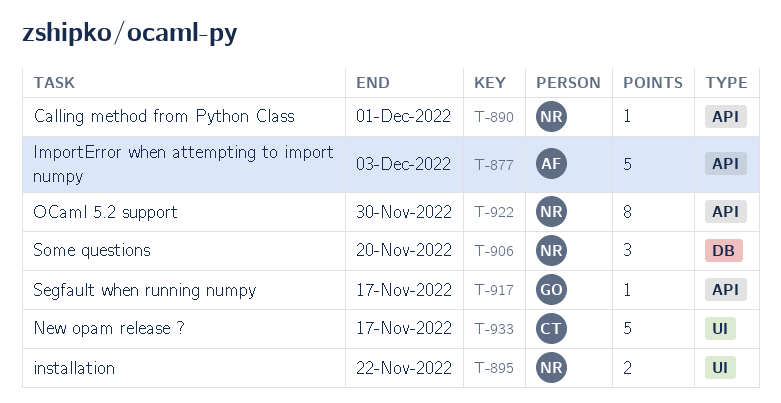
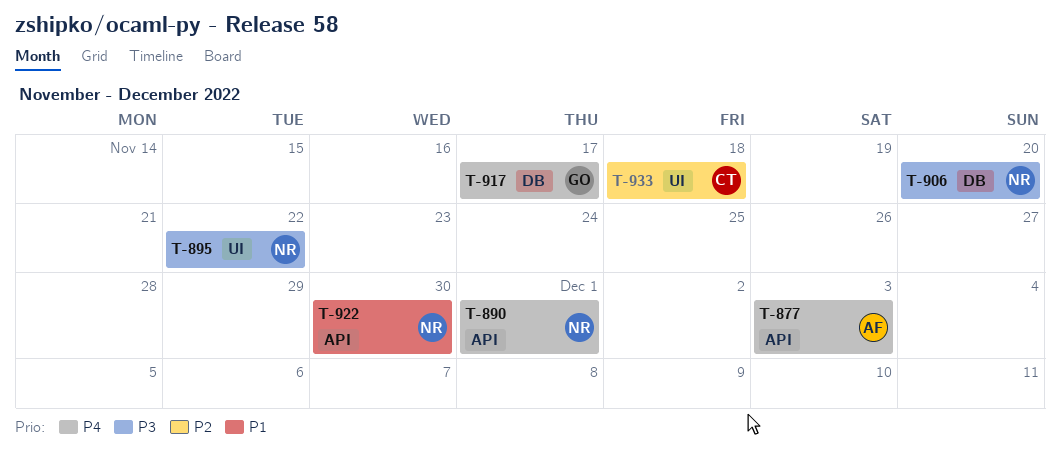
T-917, label: API -> DB
T-933, due: Nov 17 -> Nov 18

